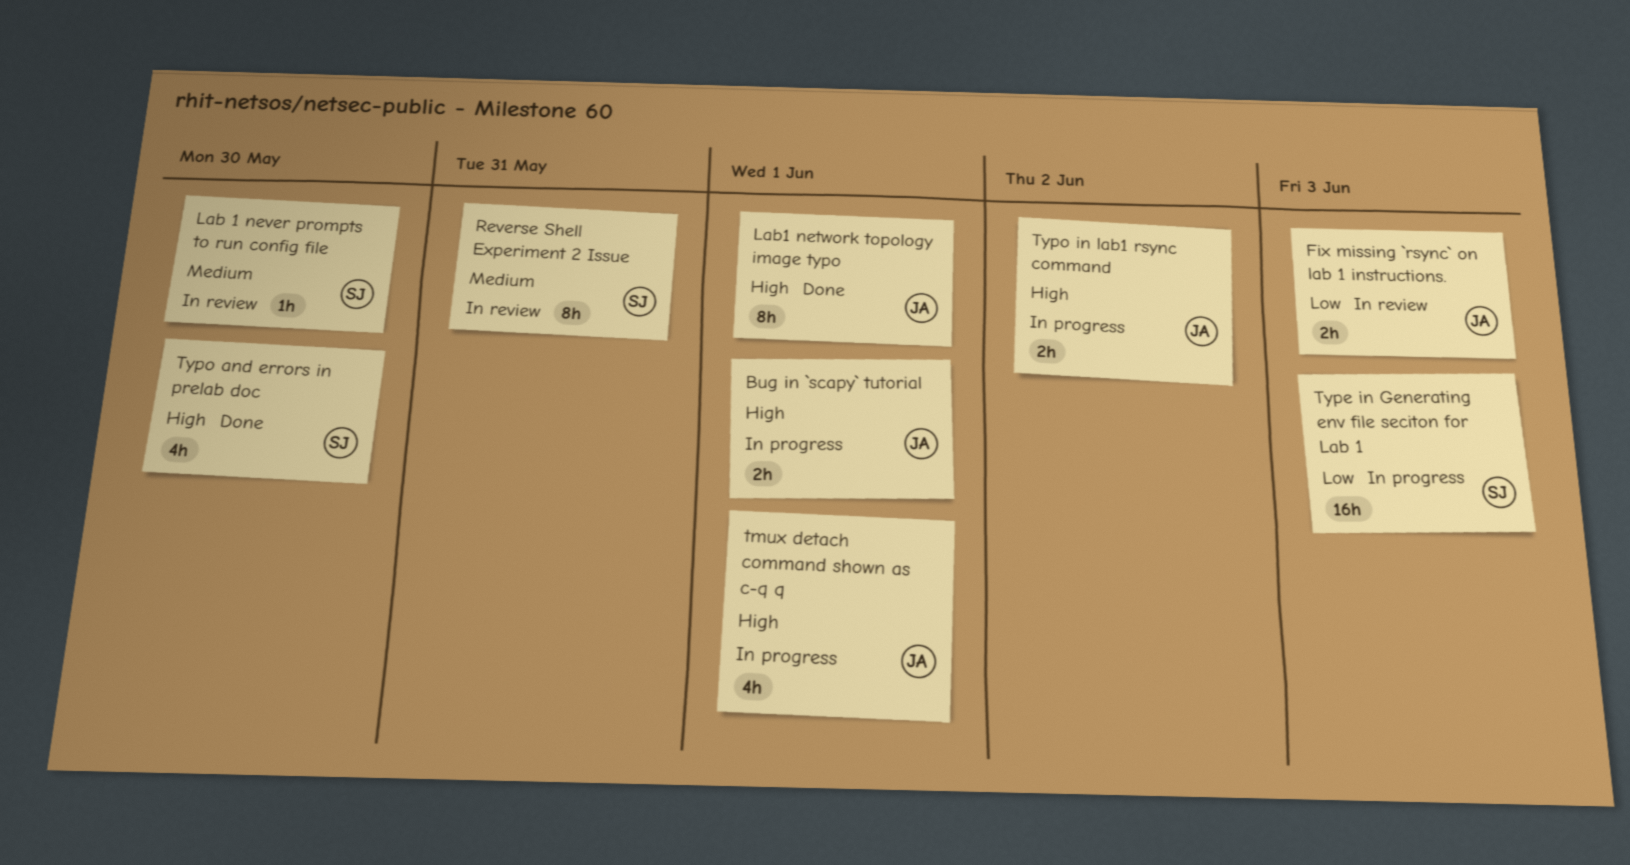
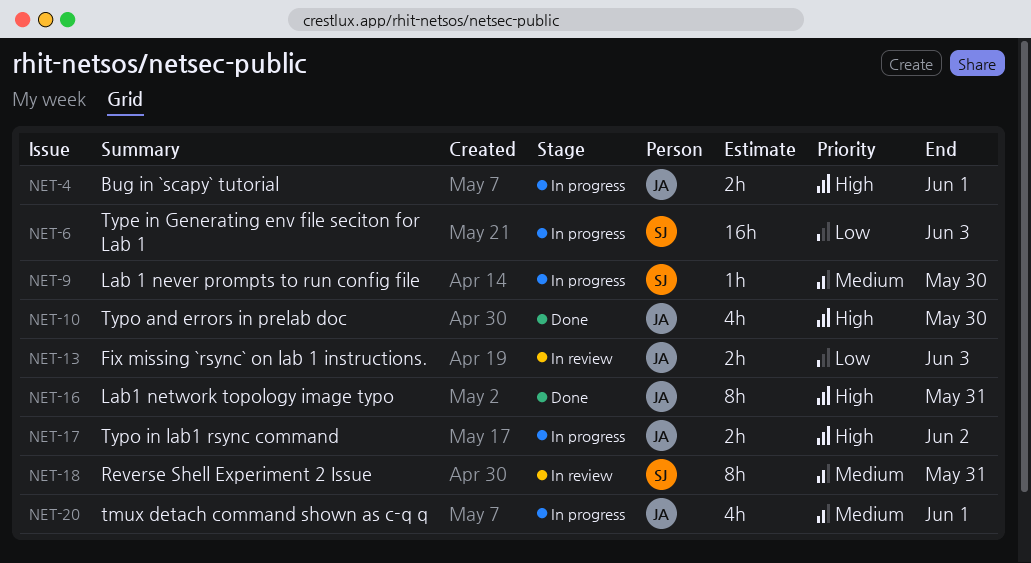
Lab 1 never prompts to run config file, status: In review -> In progress
Lab1 network topology image typo, due: Jun 1 -> May 31
tmux detach command shown as c-q q, priority: High -> Medium
Typo and errors in prelab doc, owner: SJ -> JA

